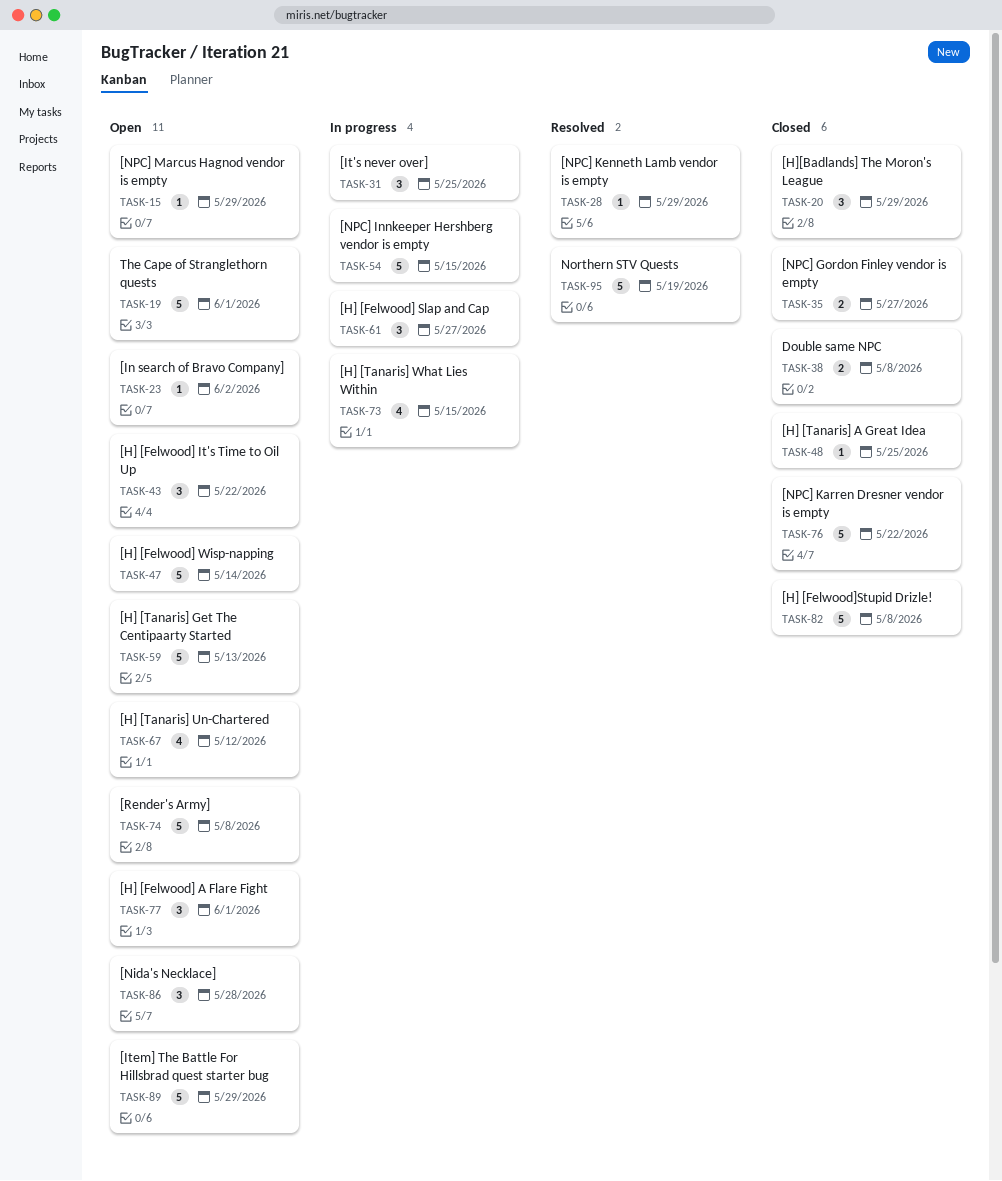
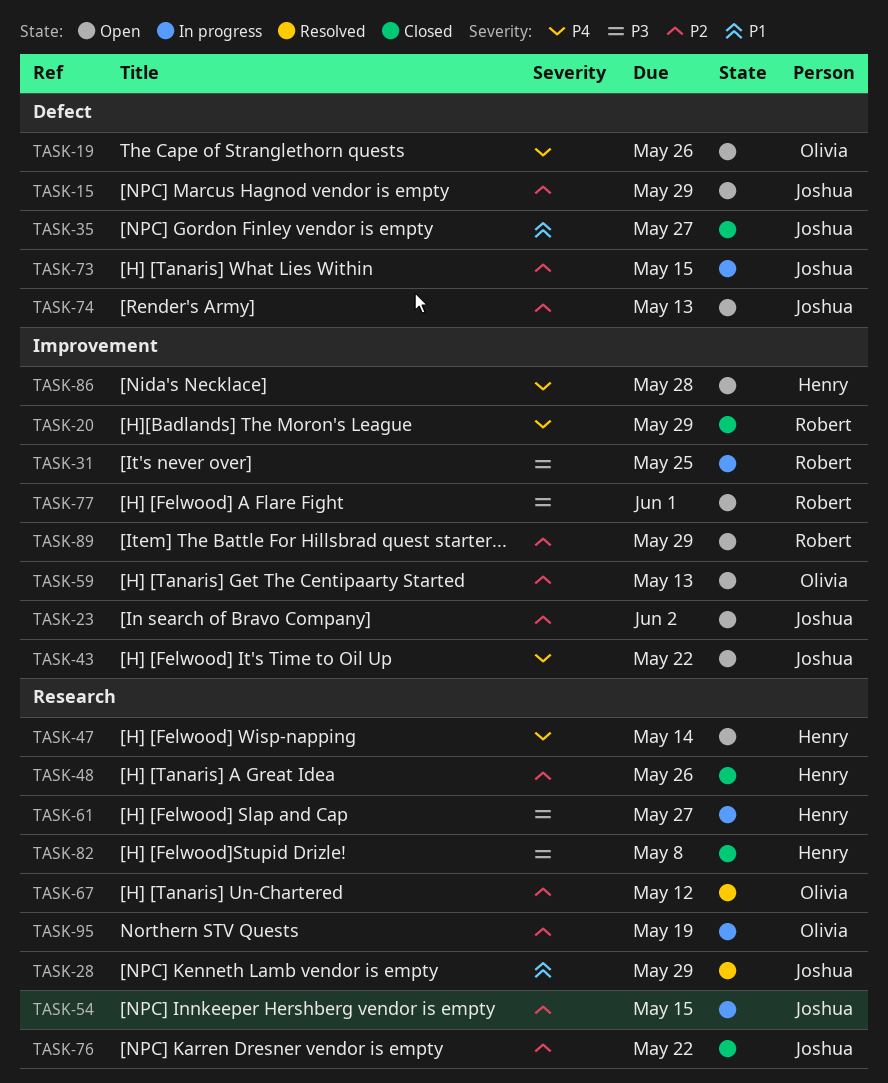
TASK-19, due: Jun 1 -> May 26
TASK-38: present -> none
TASK-48, due: May 25 -> May 26
TASK-67, status: Open -> Resolved
TASK-74, due: May 8 -> May 13
TASK-95, status: Resolved -> In progress

